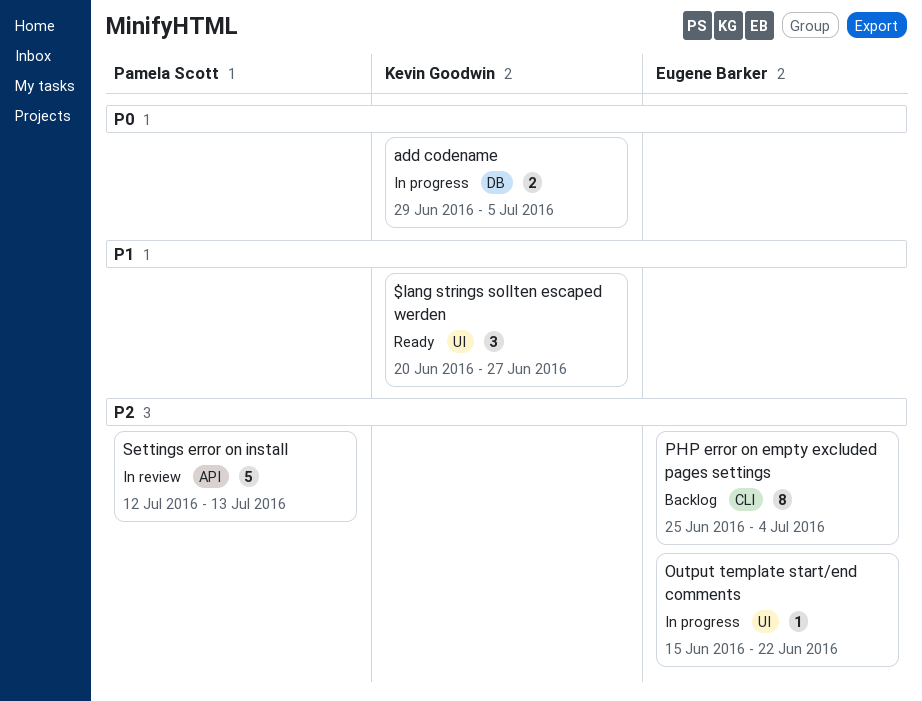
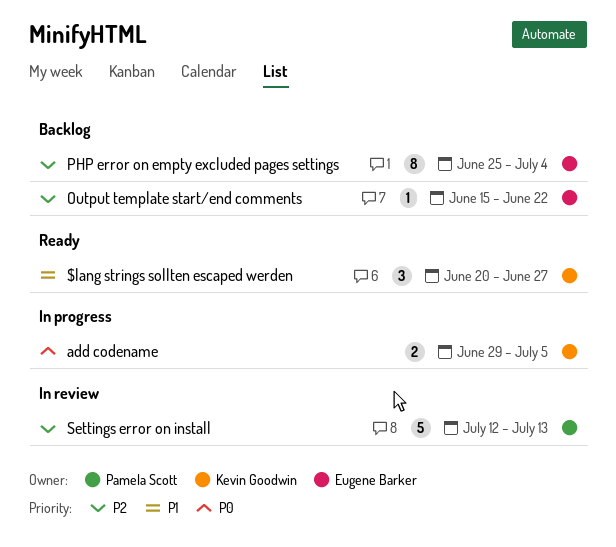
Output template start/end comments, status: In progress -> Backlog

